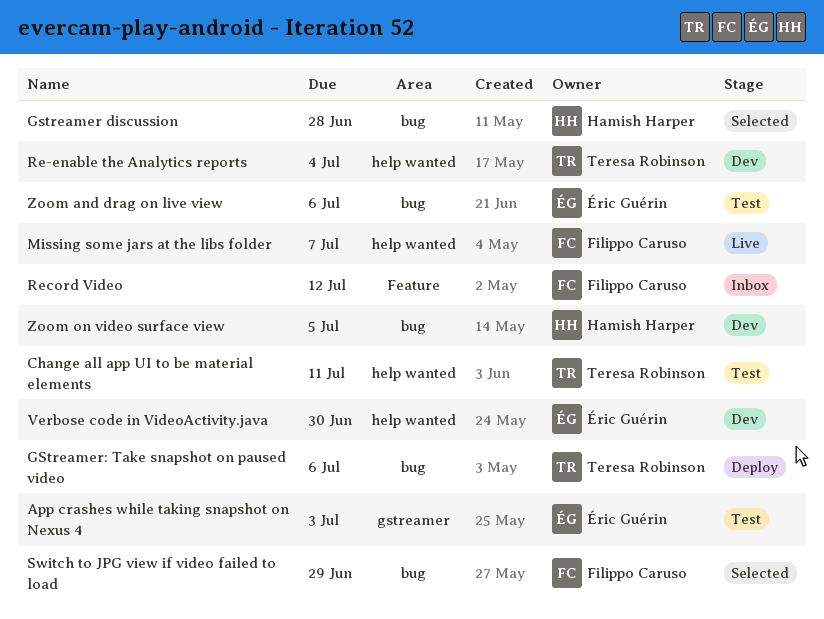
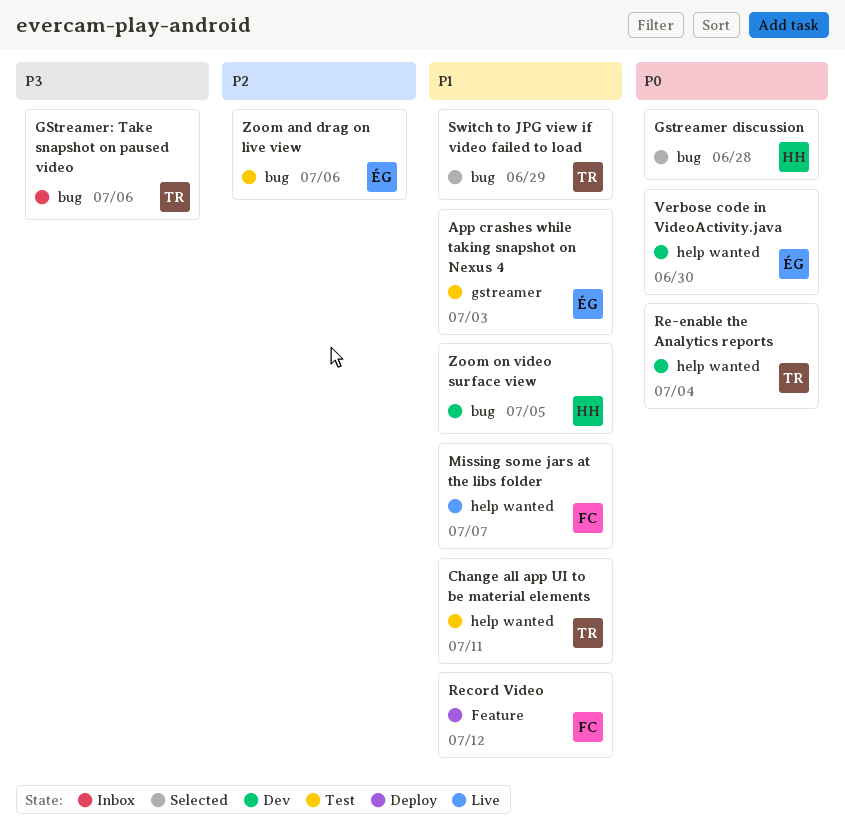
GStreamer: Take snapshot on paused video, status: Deploy -> Inbox
Record Video, status: Inbox -> Deploy
Switch to JPG view if video failed to load, owner: Filippo Caruso -> Teresa Robinson

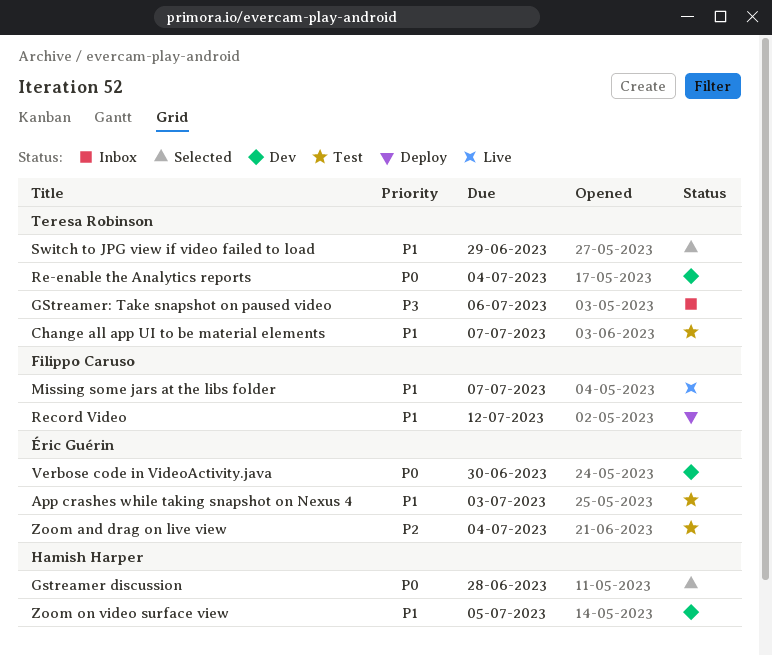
Change all app UI to be material elements, due: Jul 11 -> Jul 7
Zoom and drag on live view, due: Jul 6 -> Jul 4

